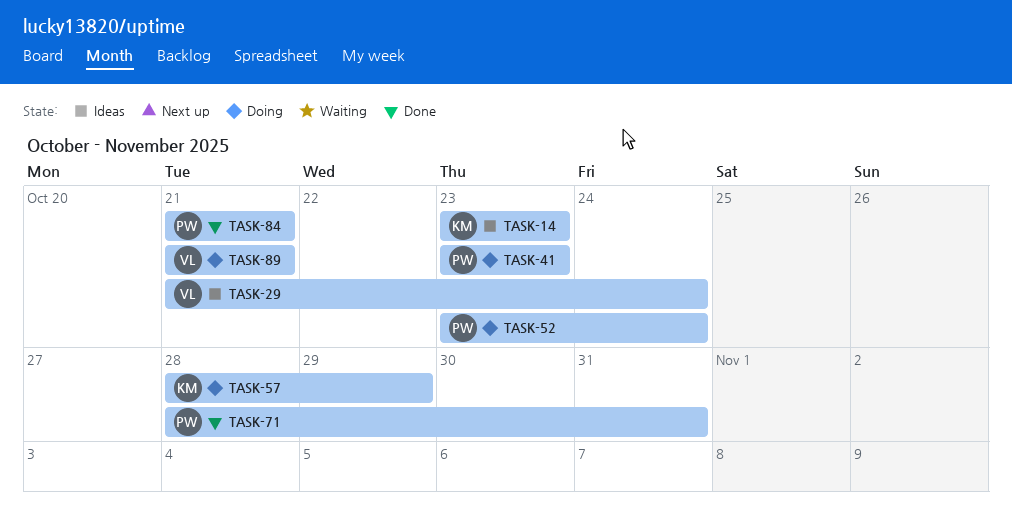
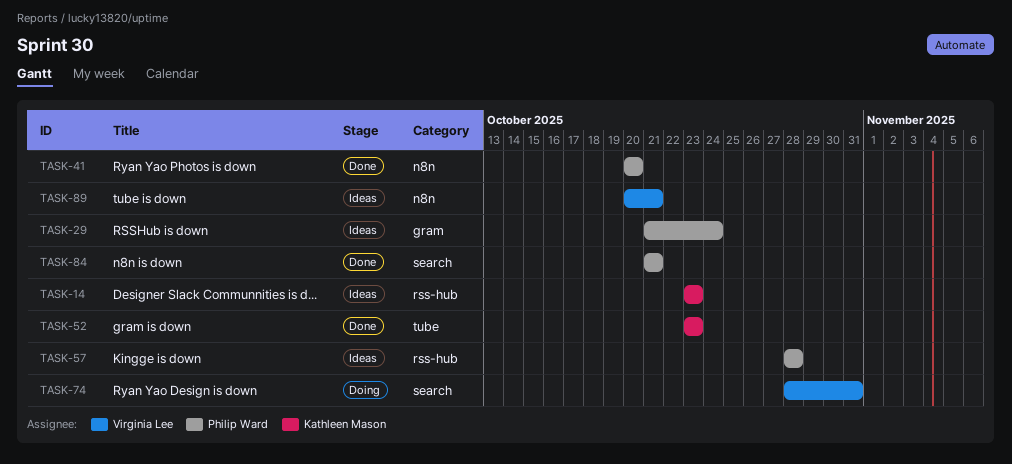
TASK-29, owner: Virginia Lee -> Philip Ward
TASK-41, status: Doing -> Done
TASK-41, start: Oct 23 -> Oct 20
TASK-41, due: Oct 23 -> Oct 20
TASK-52, status: Doing -> Done
TASK-52, owner: Philip Ward -> Kathleen Mason
TASK-52, due: Oct 24 -> Oct 23
TASK-57, status: Doing -> Ideas
TASK-57, owner: Kathleen Mason -> Philip Ward
TASK-57, due: Oct 29 -> Oct 28
TASK-71: present -> none
TASK-74: none -> present
TASK-89, status: Doing -> Ideas
TASK-89, start: Oct 21 -> Oct 20

